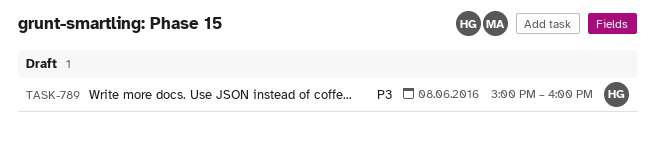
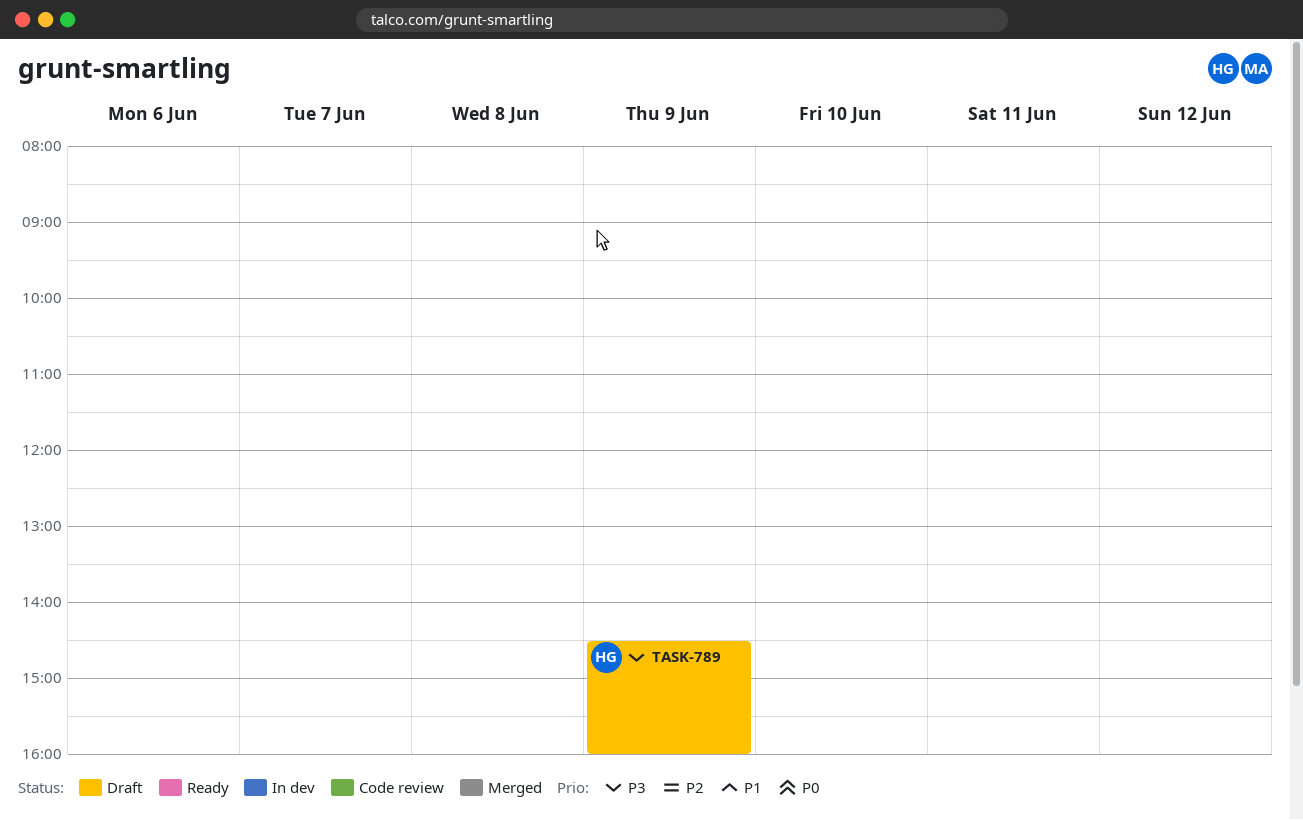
TASK-789, day: Jun 8 -> Jun 9
TASK-789, begins: 15:00 -> 14:30

